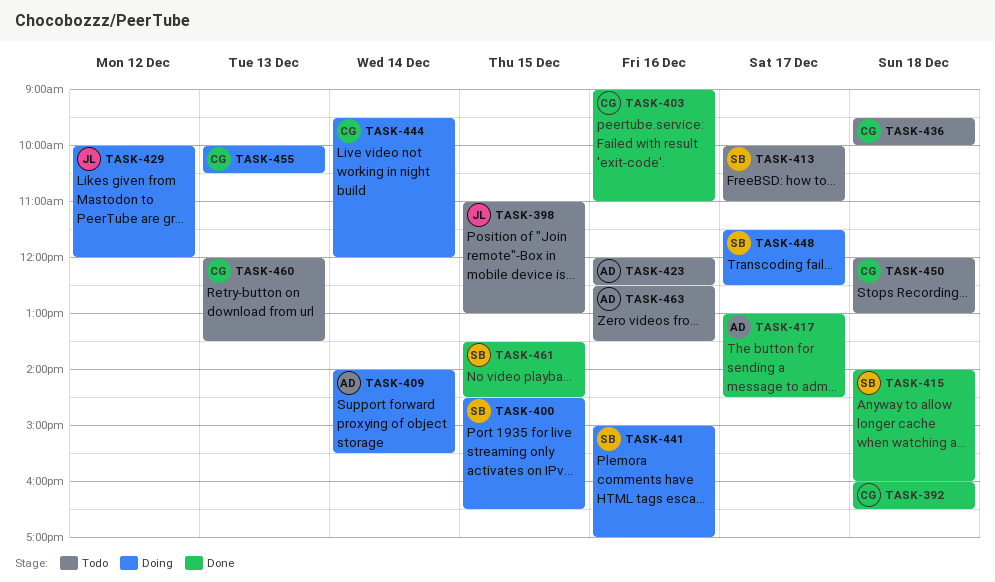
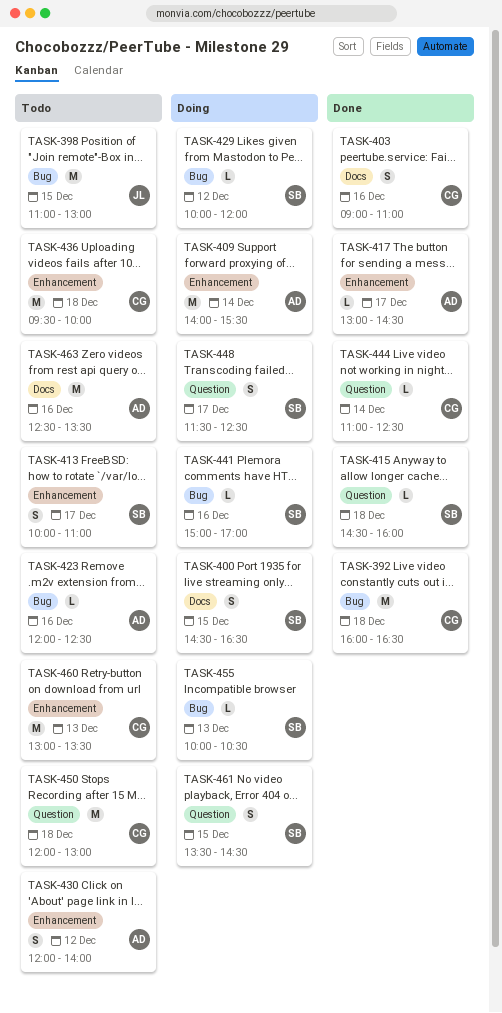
TASK-415, begins: 14:00 -> 14:30
TASK-429, owner: JL -> SB
TASK-430: none -> present
TASK-444, status: Doing -> Done
TASK-444, begins: 09:30 -> 11:00
TASK-444, ends: 12:00 -> 12:30
TASK-455, owner: CG -> SB
TASK-460, begins: 12:00 -> 13:00
TASK-461, status: Done -> Doing

